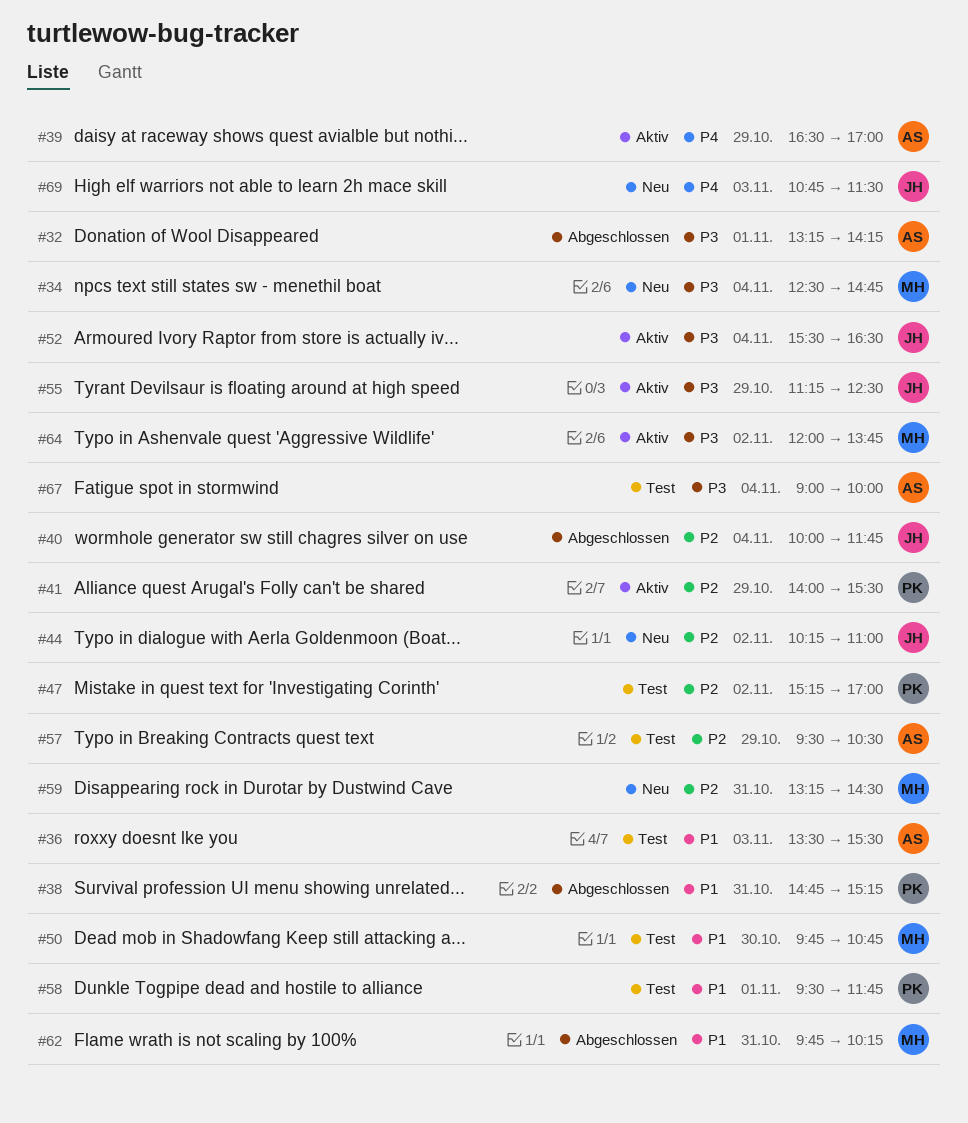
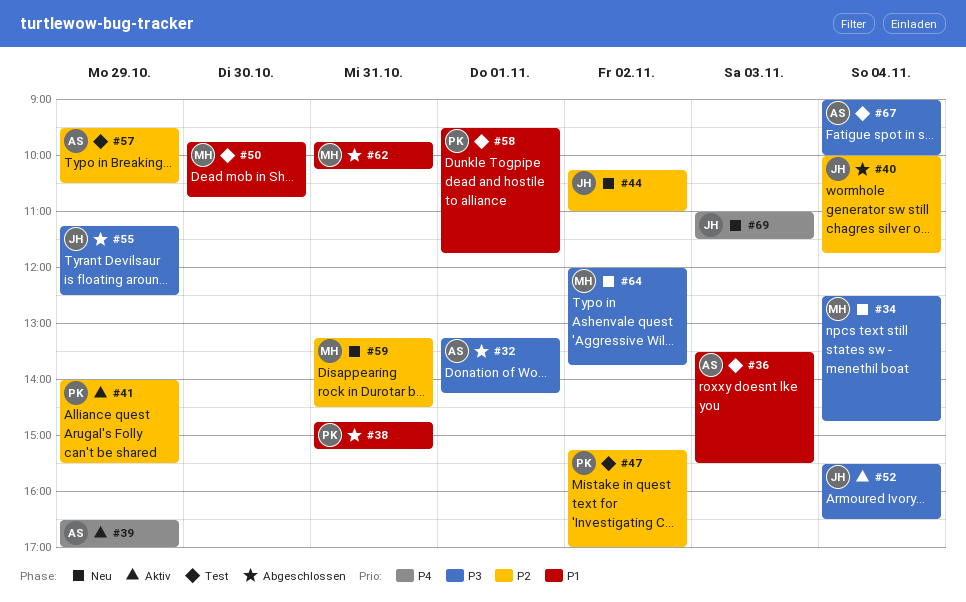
#55, status: Aktiv -> Abgeschlossen
#64, status: Aktiv -> Neu
#69, begins: 10:45 -> 11:00

